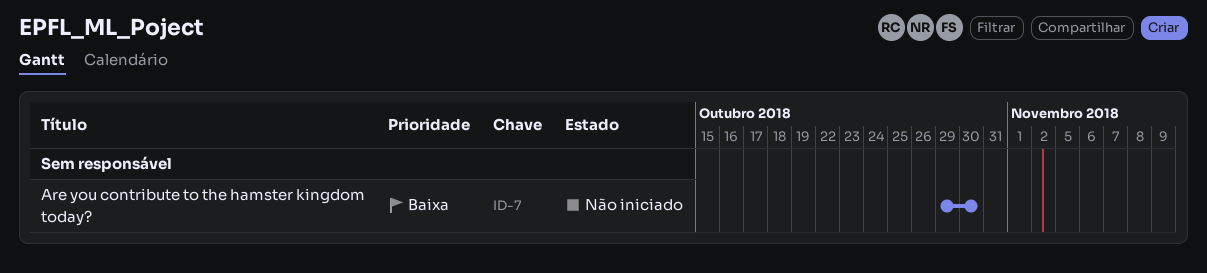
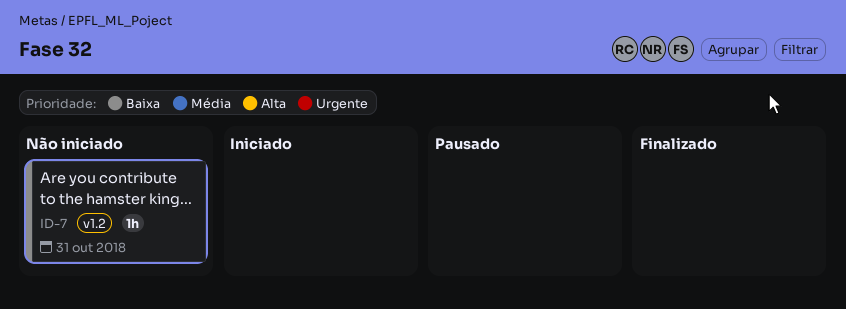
ID-7, due: Oct 30 -> Oct 31

